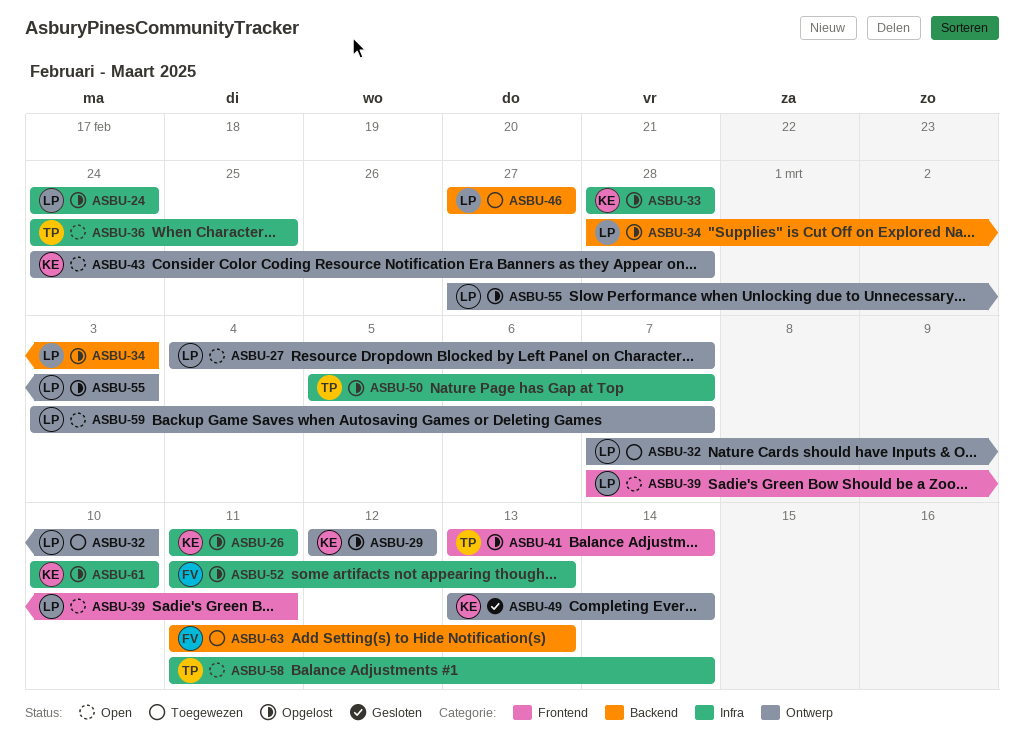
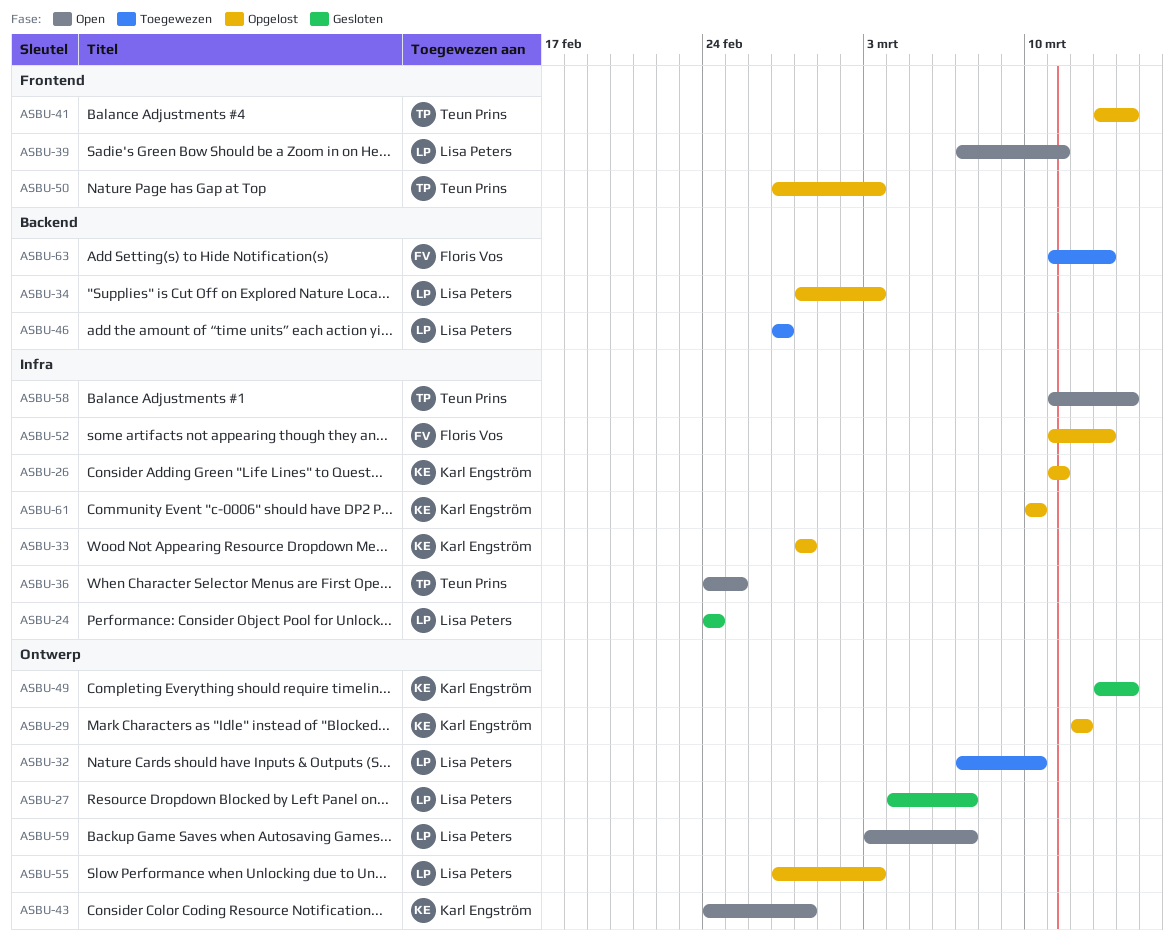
ASBU-24, status: Opgelost -> Gesloten
ASBU-27, status: Open -> Gesloten
ASBU-50, label: Infra -> Frontend
ASBU-50, start: Mar 5 -> Feb 27
ASBU-50, due: Mar 7 -> Mar 3

